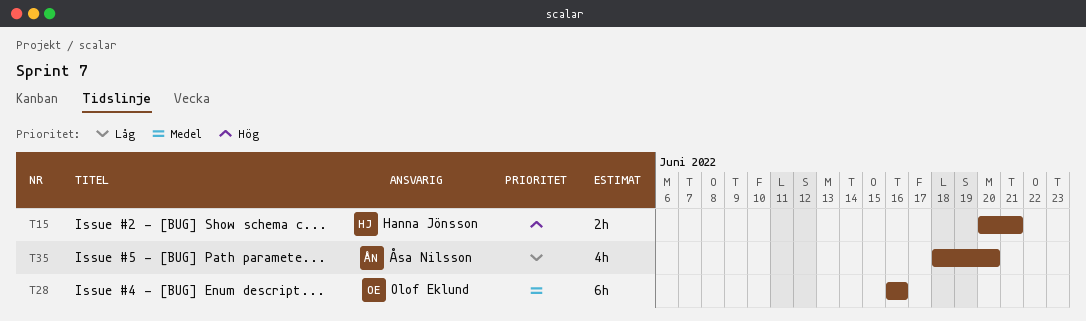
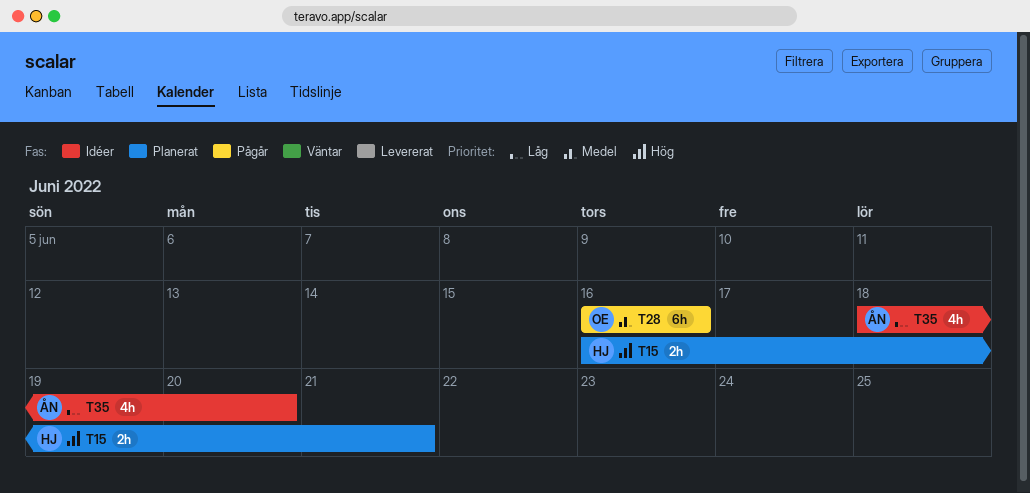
T15, start: Jun 20 -> Jun 16

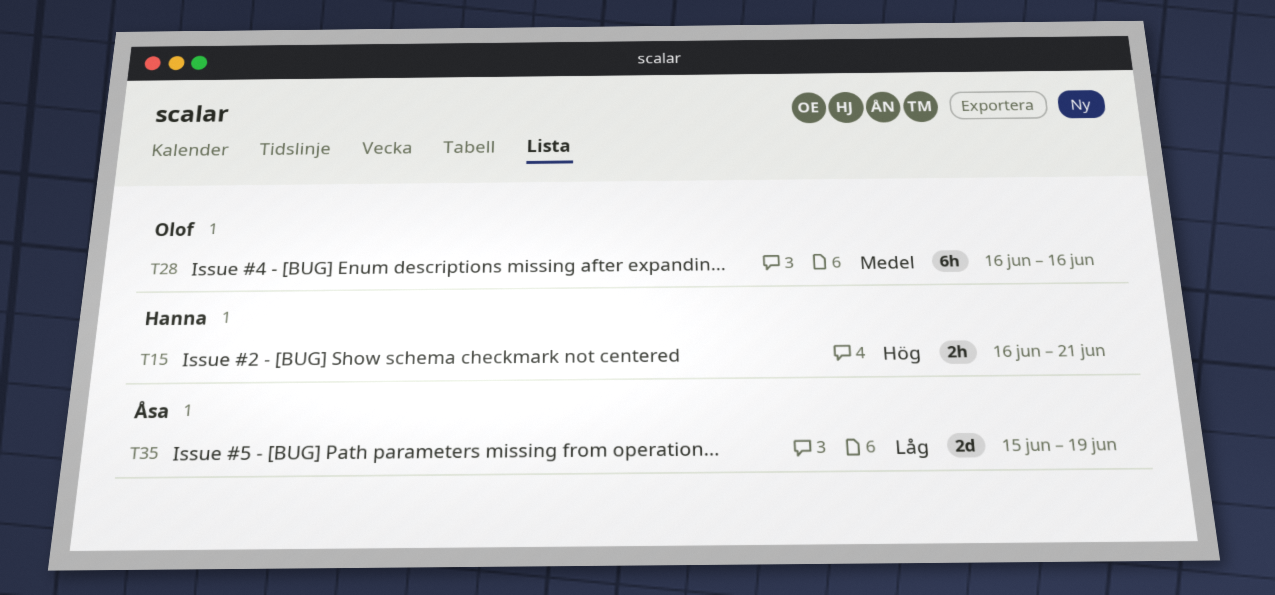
T35, estimate: 4h -> 2d
T35, start: Jun 18 -> Jun 15
T35, due: Jun 20 -> Jun 19

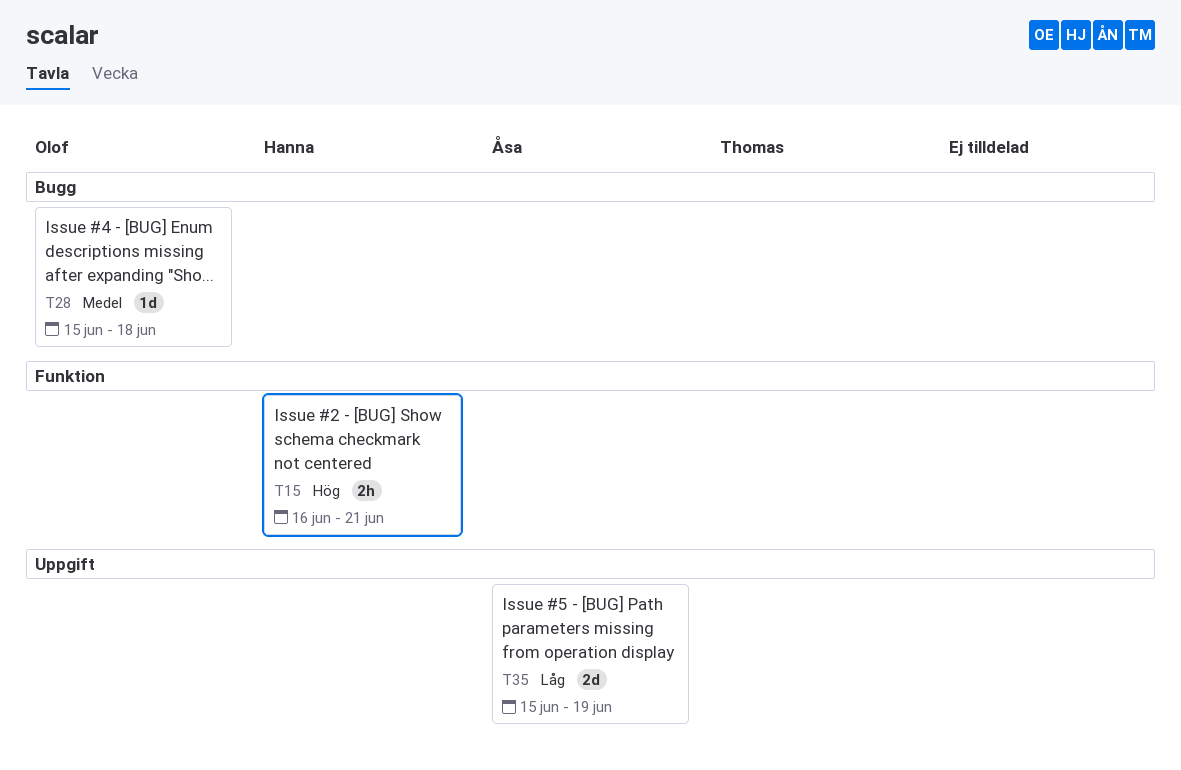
T28, estimate: 6h -> 1d
T28, start: Jun 16 -> Jun 15
T28, due: Jun 16 -> Jun 18

